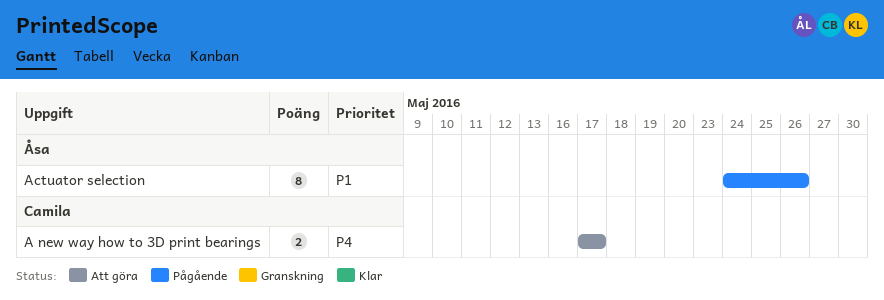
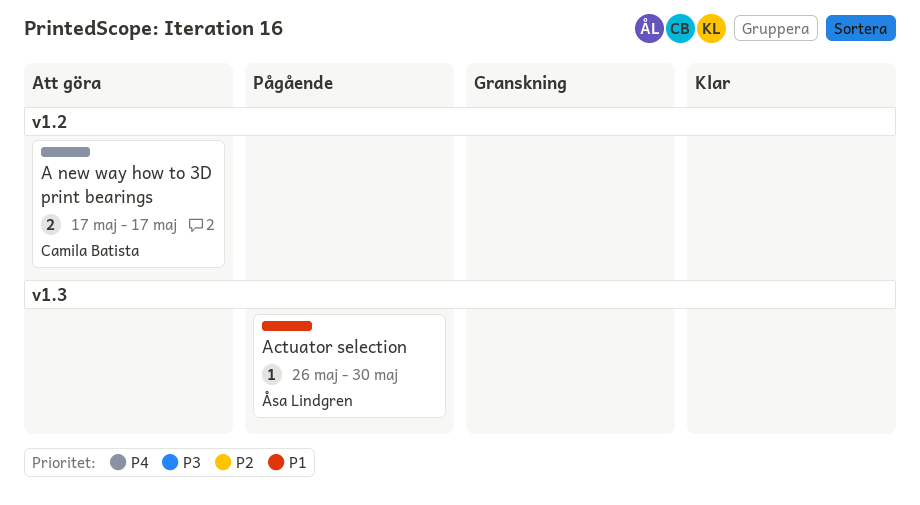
Actuator selection, estimate: 8 -> 1
Actuator selection, start: May 24 -> May 26
Actuator selection, due: May 26 -> May 30

